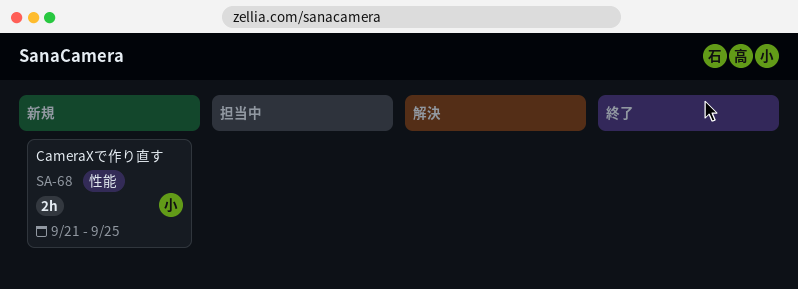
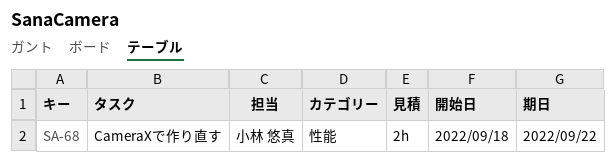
SA-68, start: Sep 21 -> Sep 18
SA-68, due: Sep 25 -> Sep 22

